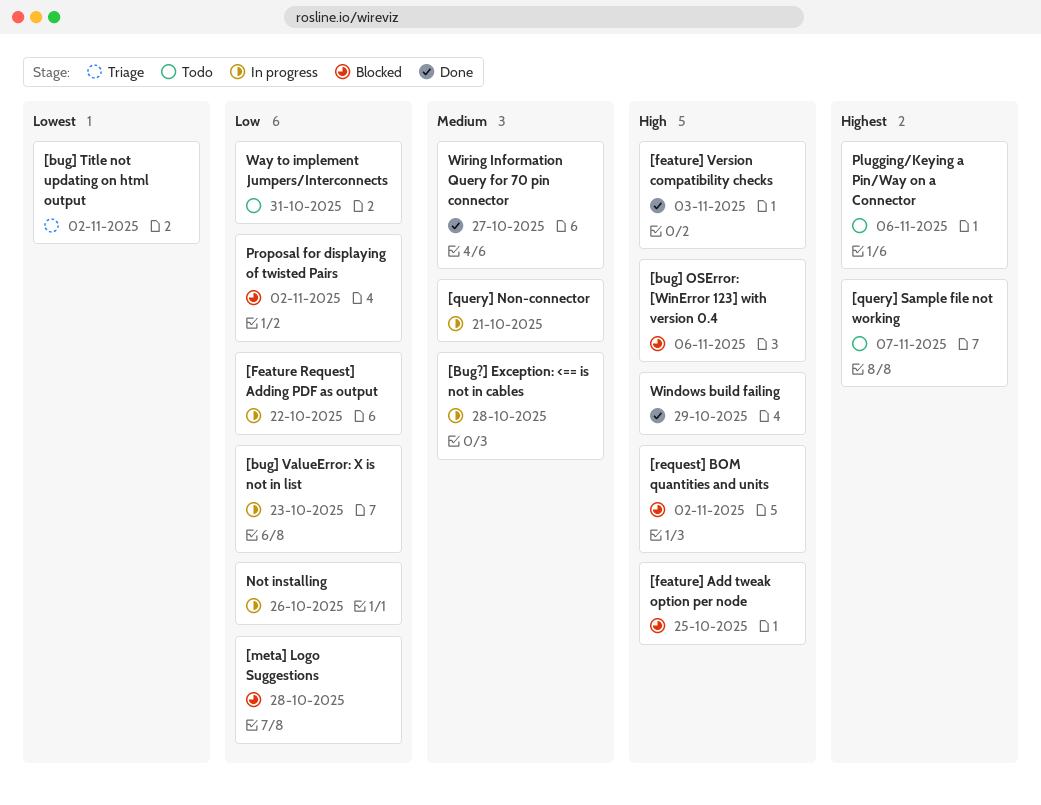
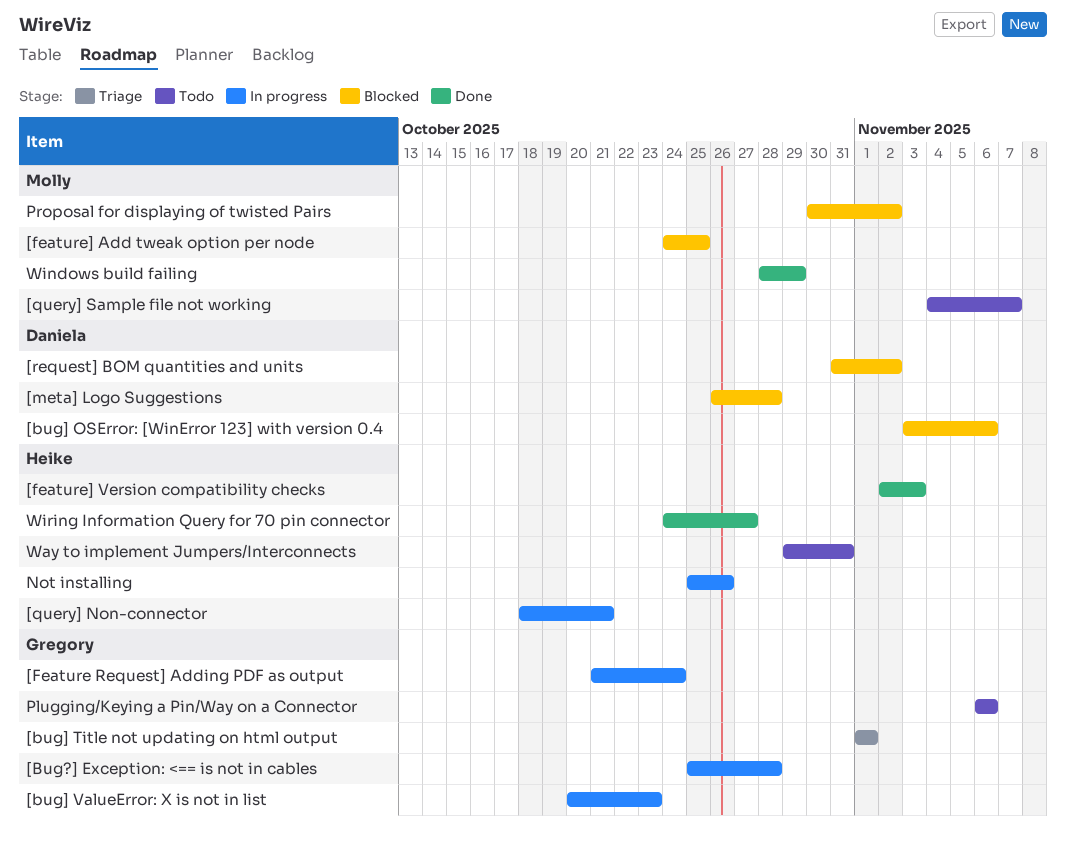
[bug] Title not updating on html output, due: Nov 2 -> Nov 1
[Feature Request] Adding PDF as output, due: Oct 22 -> Oct 24

